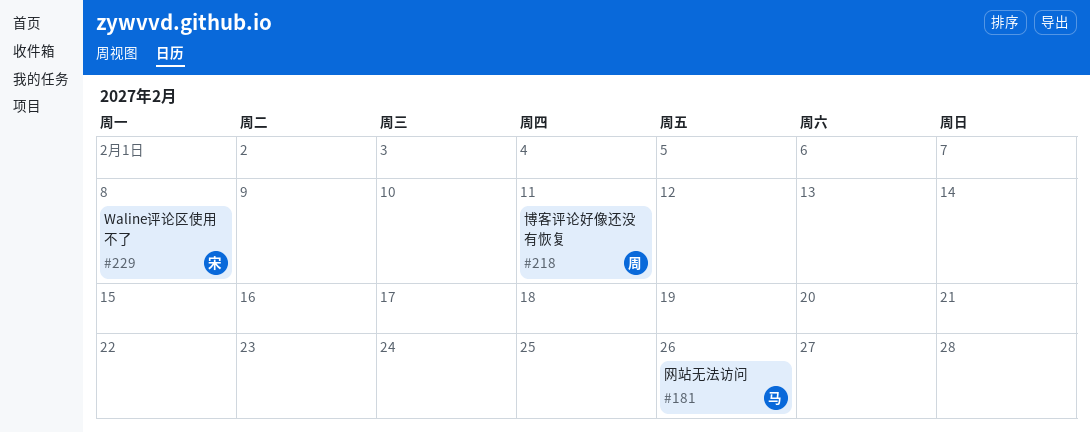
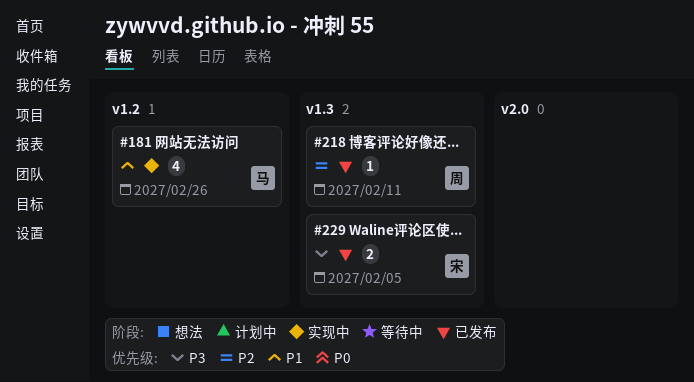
#229, due: Feb 8 -> Feb 5

